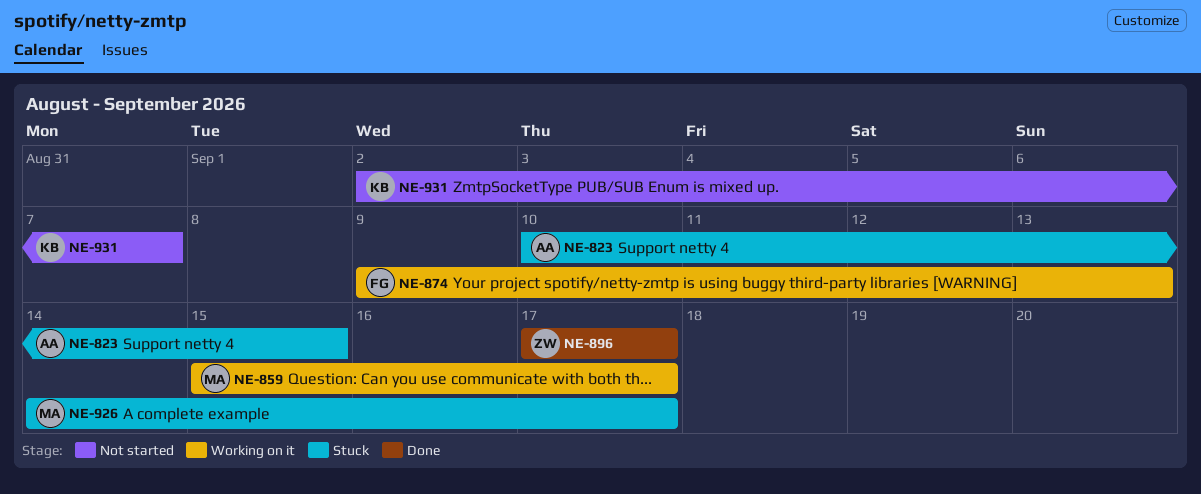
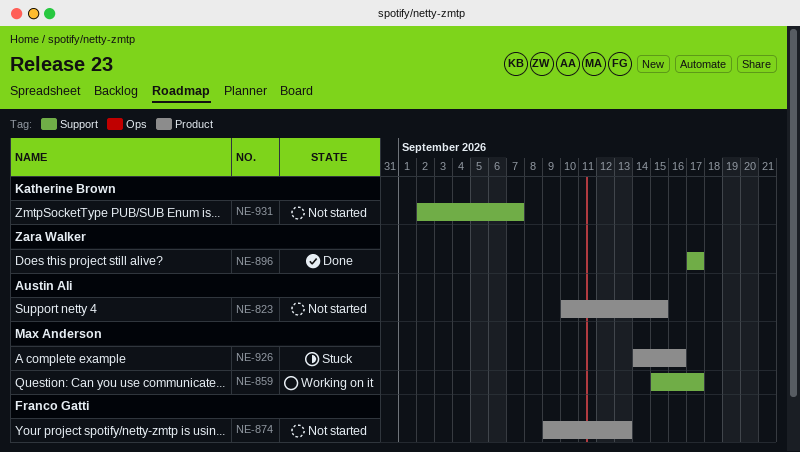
NE-823, status: Stuck -> Not started
NE-874, status: Working on it -> Not started
NE-926, due: Sep 17 -> Sep 16

